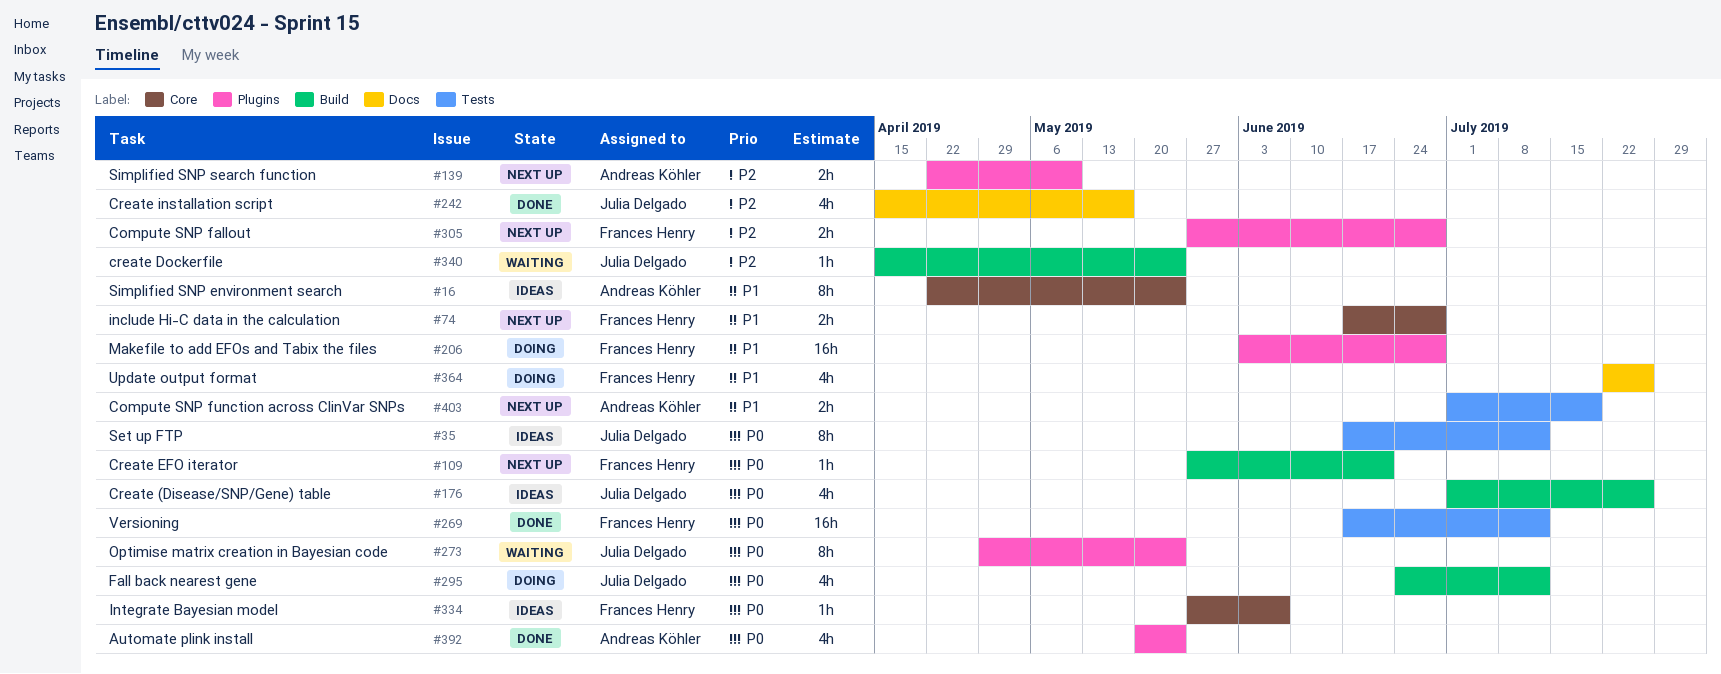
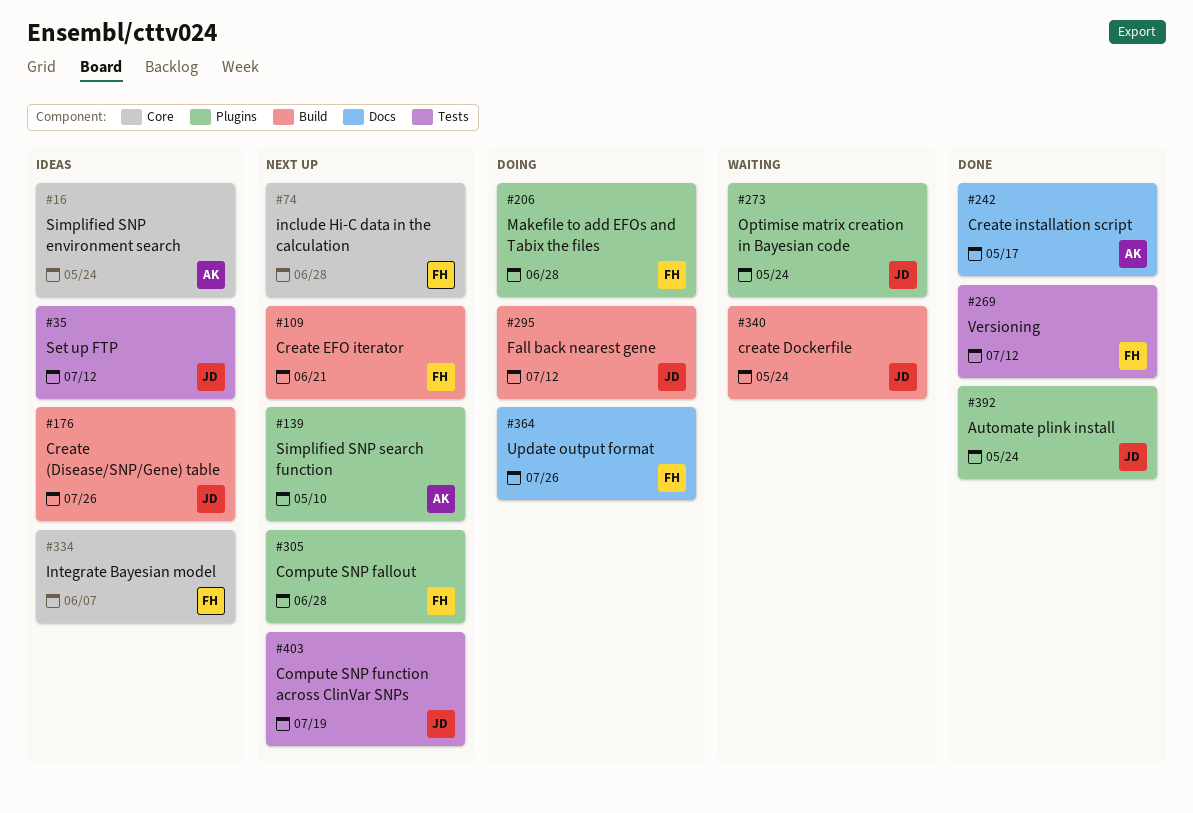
#242, owner: Julia Delgado -> Andreas Köhler
#392, owner: Andreas Köhler -> Julia Delgado
#403, owner: Andreas Köhler -> Julia Delgado

